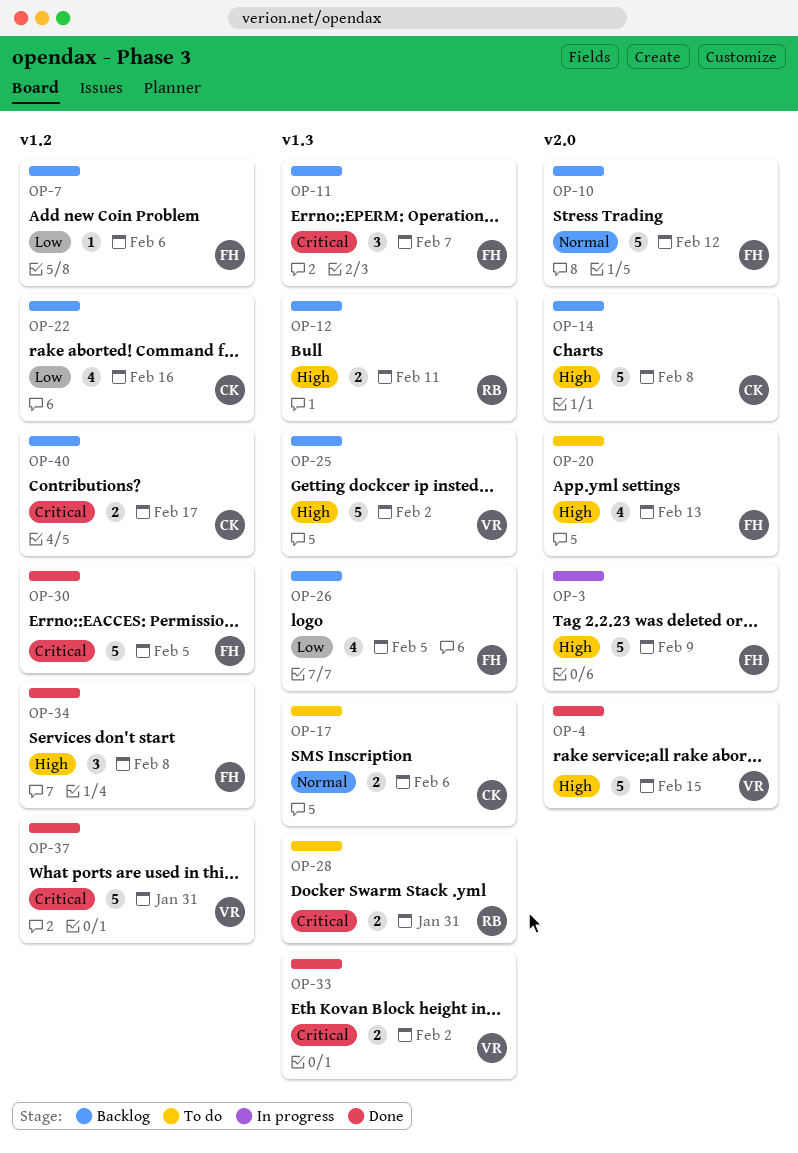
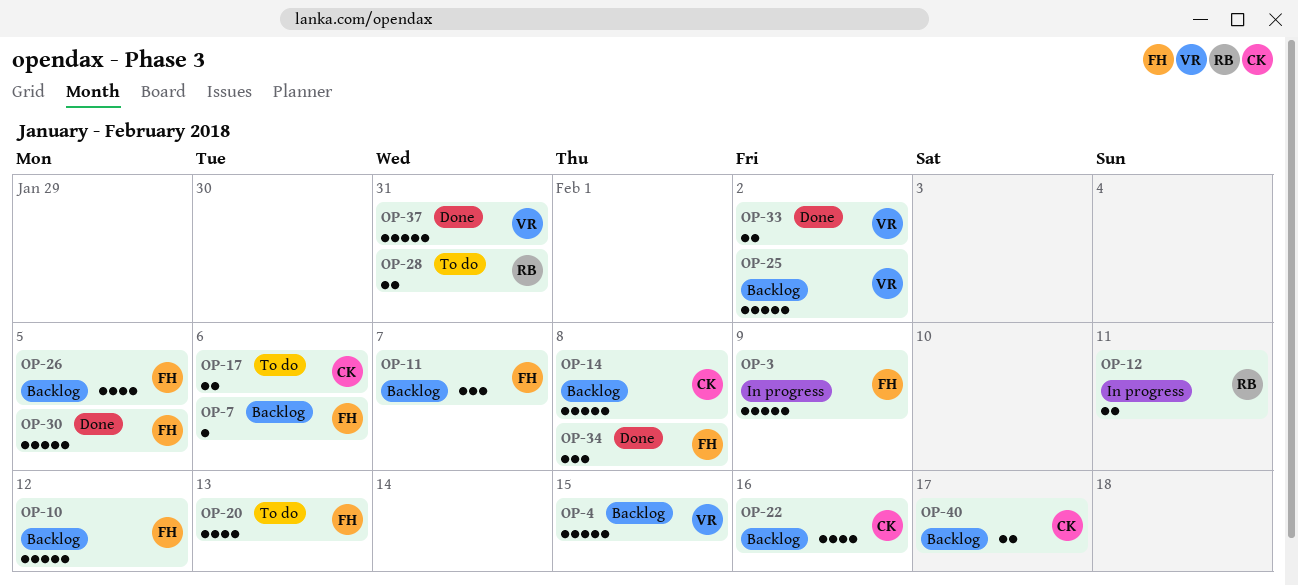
OP-4, status: Done -> Backlog
OP-12, status: Backlog -> In progress

